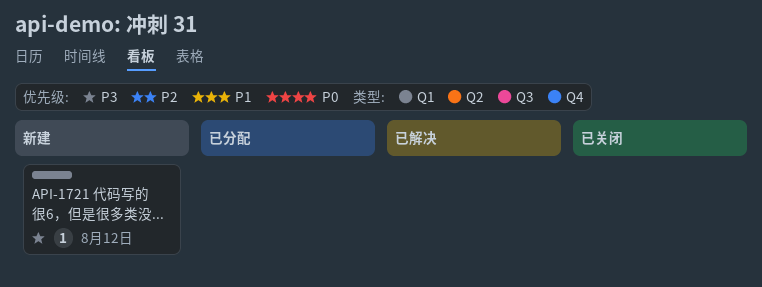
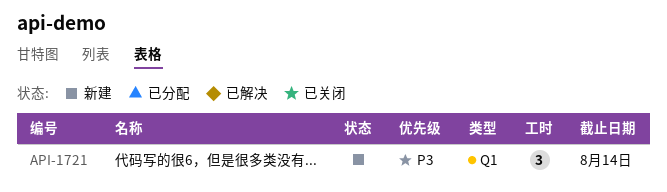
API-1721, estimate: 1 -> 3
API-1721, due: Aug 12 -> Aug 14

